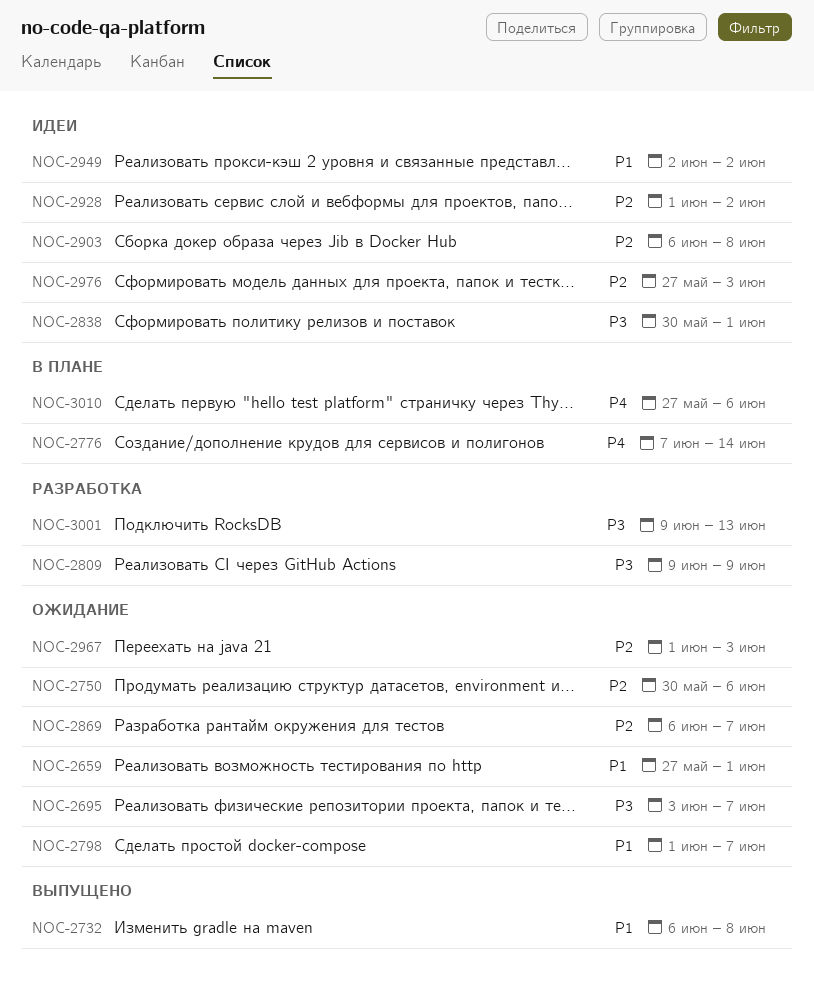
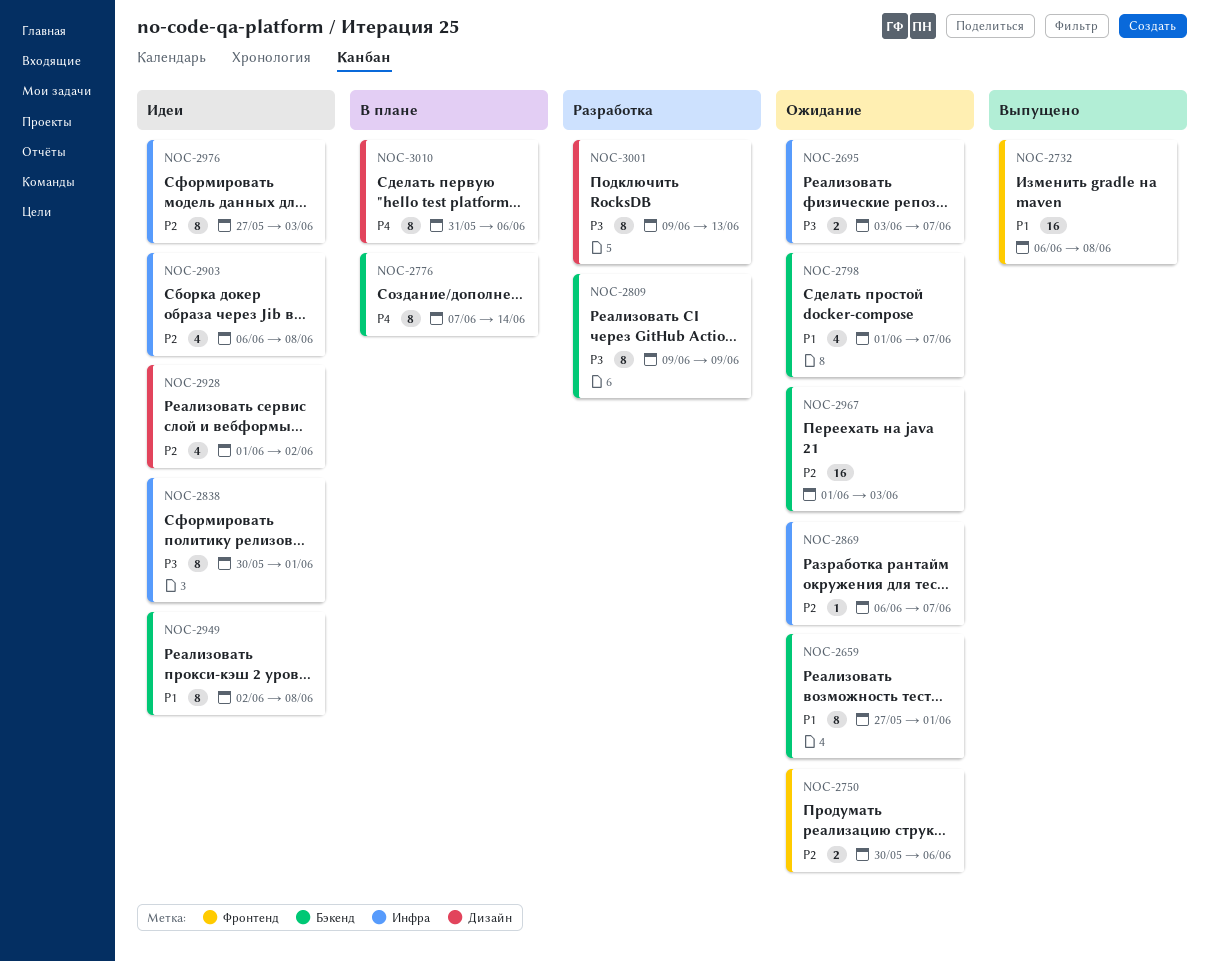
NOC-2949, due: Jun 2 -> Jun 8
NOC-3010, start: May 27 -> May 31

